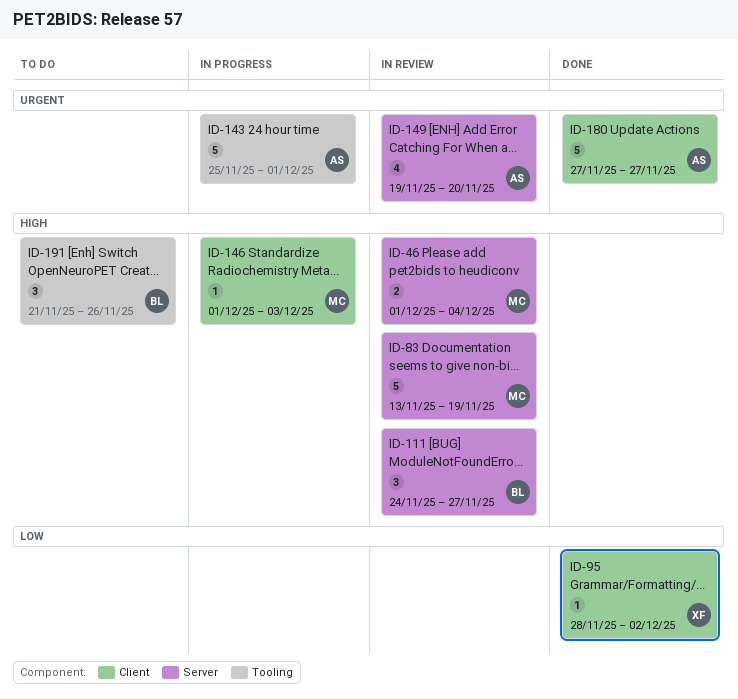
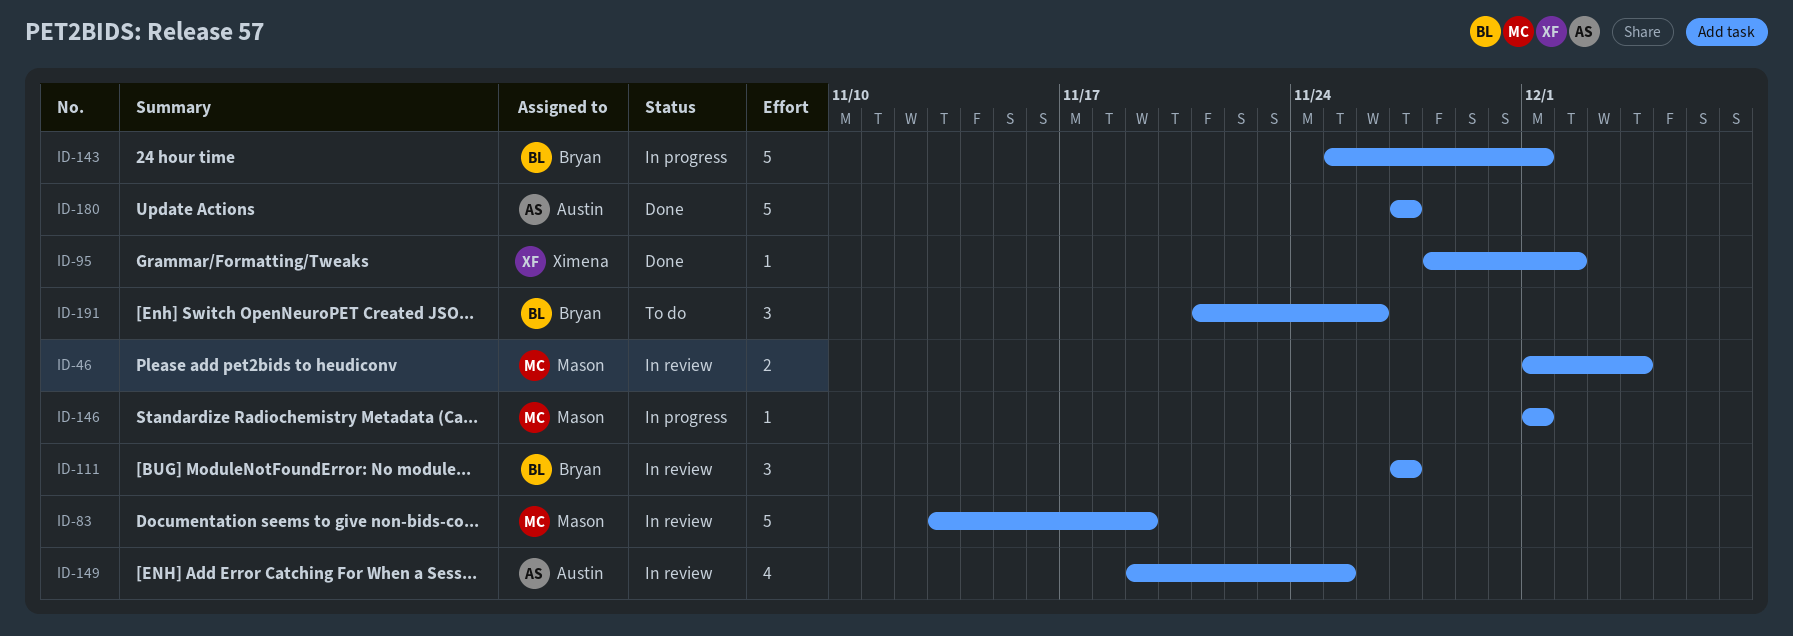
ID-111, start: Nov 24 -> Nov 27
ID-143, owner: Austin -> Bryan
ID-146, due: Dec 3 -> Dec 1
ID-149, due: Nov 20 -> Nov 25

